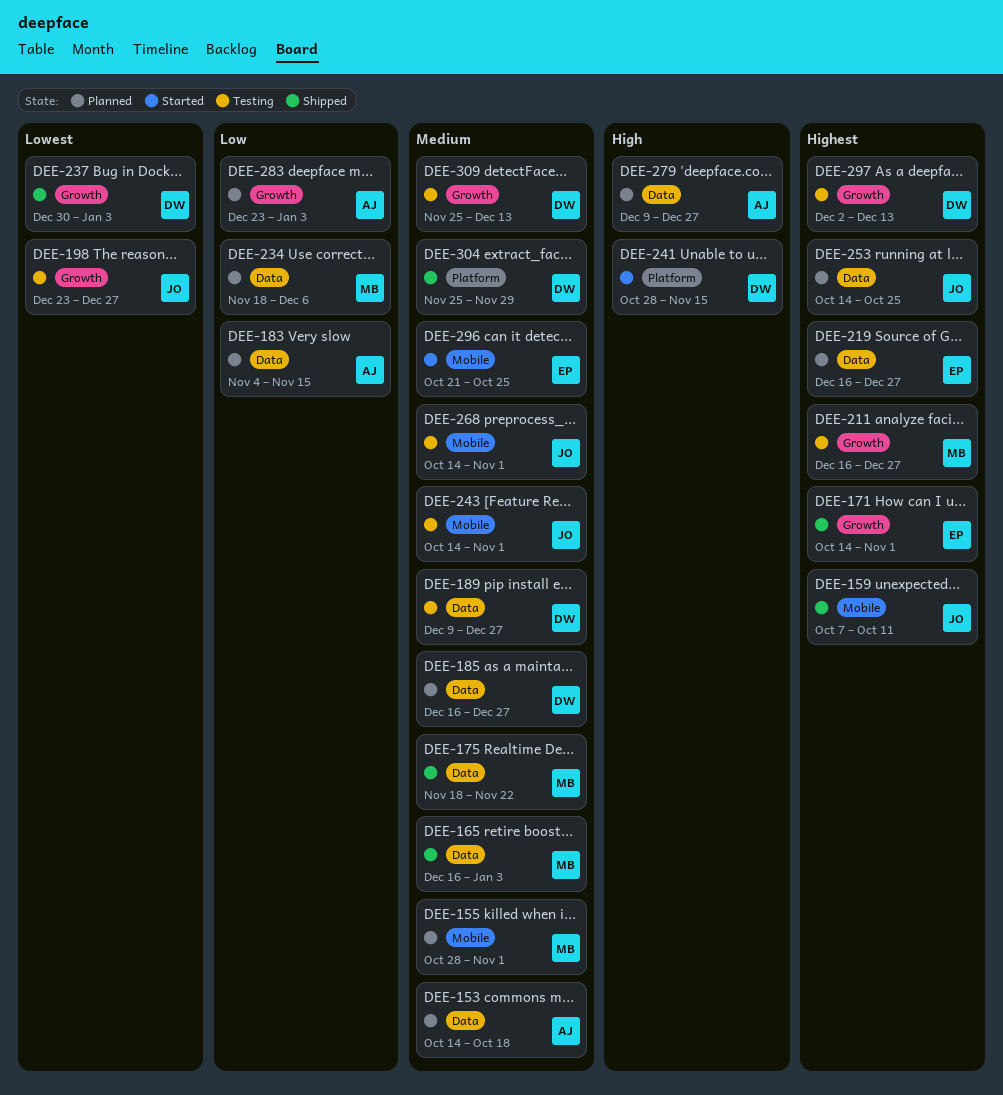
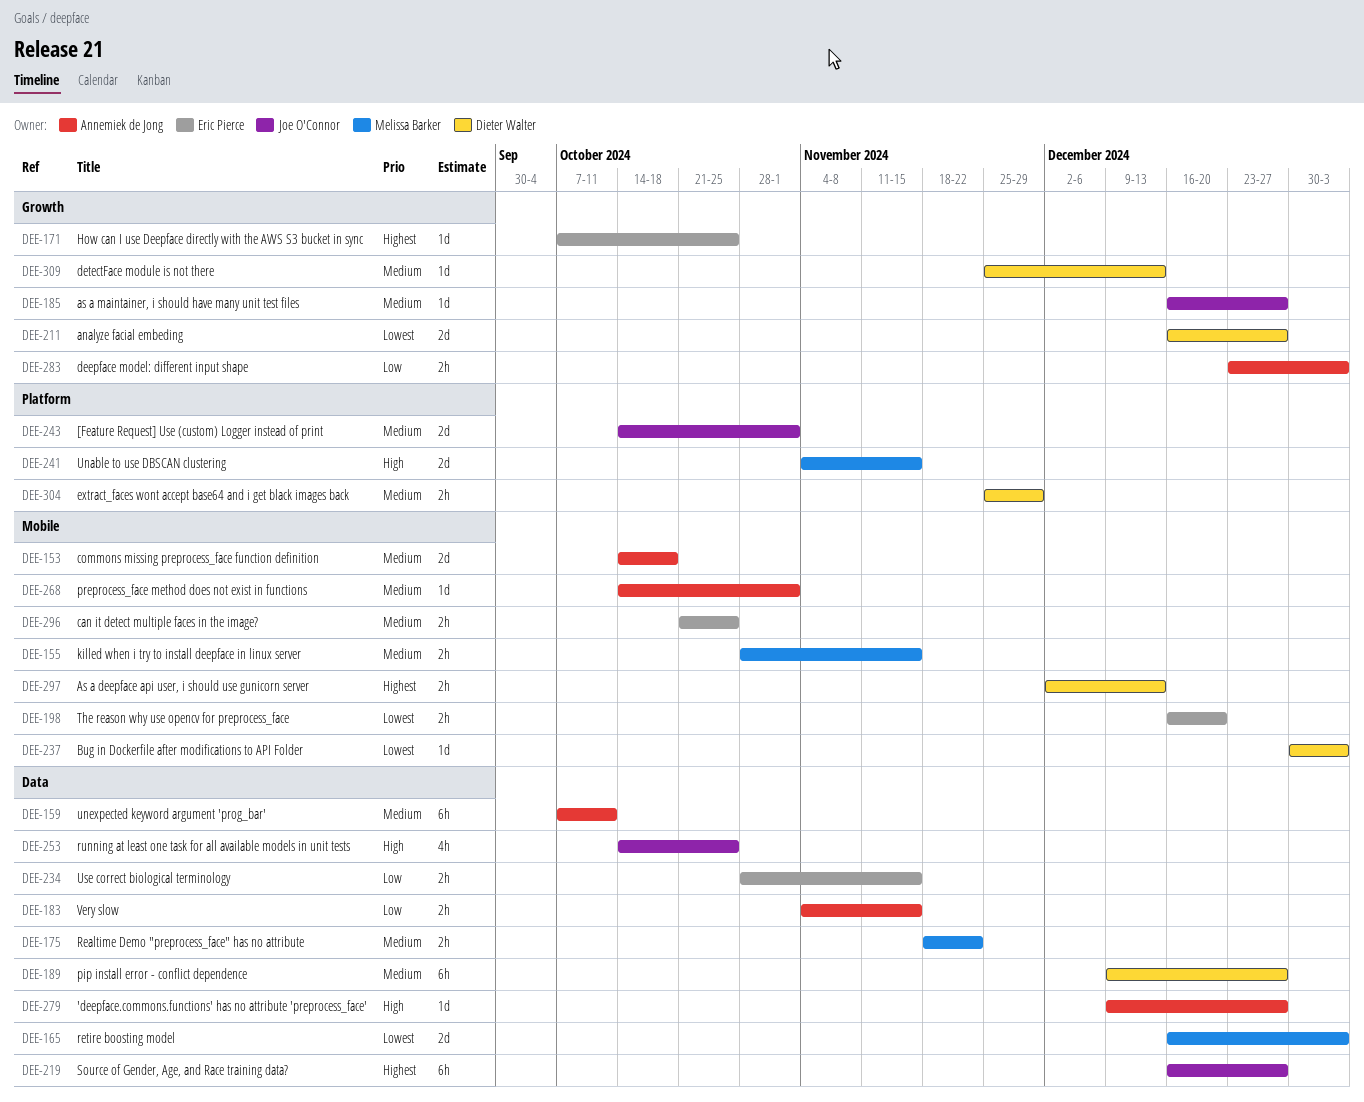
DEE-153, label: Data -> Mobile
DEE-155, due: Nov 1 -> Nov 15
DEE-159, owner: Joe O'Connor -> Annemiek de Jong
DEE-159, priority: Highest -> Medium
DEE-159, label: Mobile -> Data
DEE-165, priority: Medium -> Lowest
DEE-171, start: Oct 14 -> Oct 7
DEE-171, due: Nov 1 -> Oct 25
DEE-185, owner: Dieter Walter -> Joe O'Connor
DEE-185, label: Data -> Growth
DEE-198, owner: Joe O'Connor -> Eric Pierce
DEE-198, label: Growth -> Mobile
DEE-198, start: Dec 23 -> Dec 16
DEE-198, due: Dec 27 -> Dec 20
DEE-211, owner: Melissa Barker -> Dieter Walter
DEE-211, priority: Highest -> Lowest
DEE-219, owner: Eric Pierce -> Joe O'Connor
DEE-234, owner: Melissa Barker -> Eric Pierce
DEE-234, start: Nov 18 -> Oct 28
DEE-234, due: Dec 6 -> Nov 15
DEE-237, label: Growth -> Mobile
DEE-241, owner: Dieter Walter -> Melissa Barker
DEE-241, start: Oct 28 -> Nov 4
DEE-243, label: Mobile -> Platform
DEE-253, priority: Highest -> High
DEE-268, owner: Joe O'Connor -> Annemiek de Jong
DEE-297, label: Growth -> Mobile

